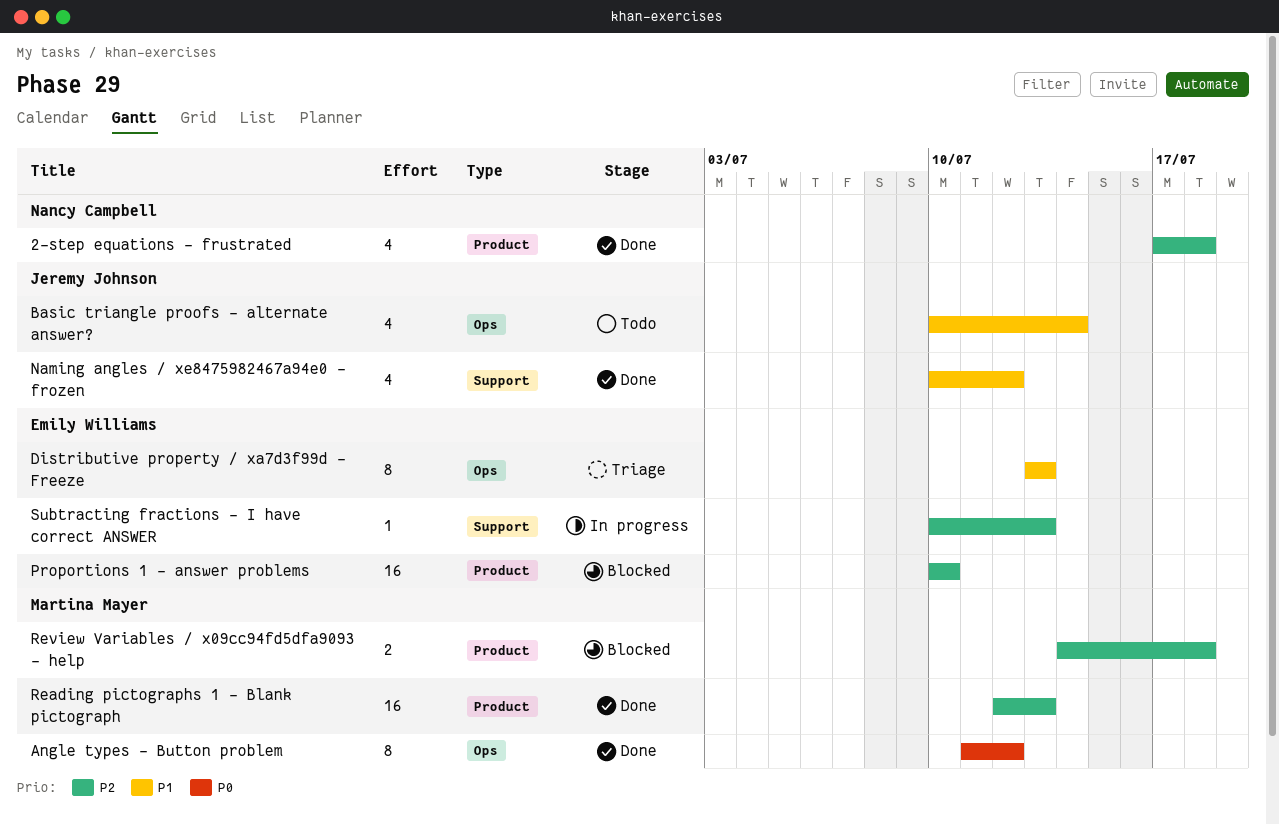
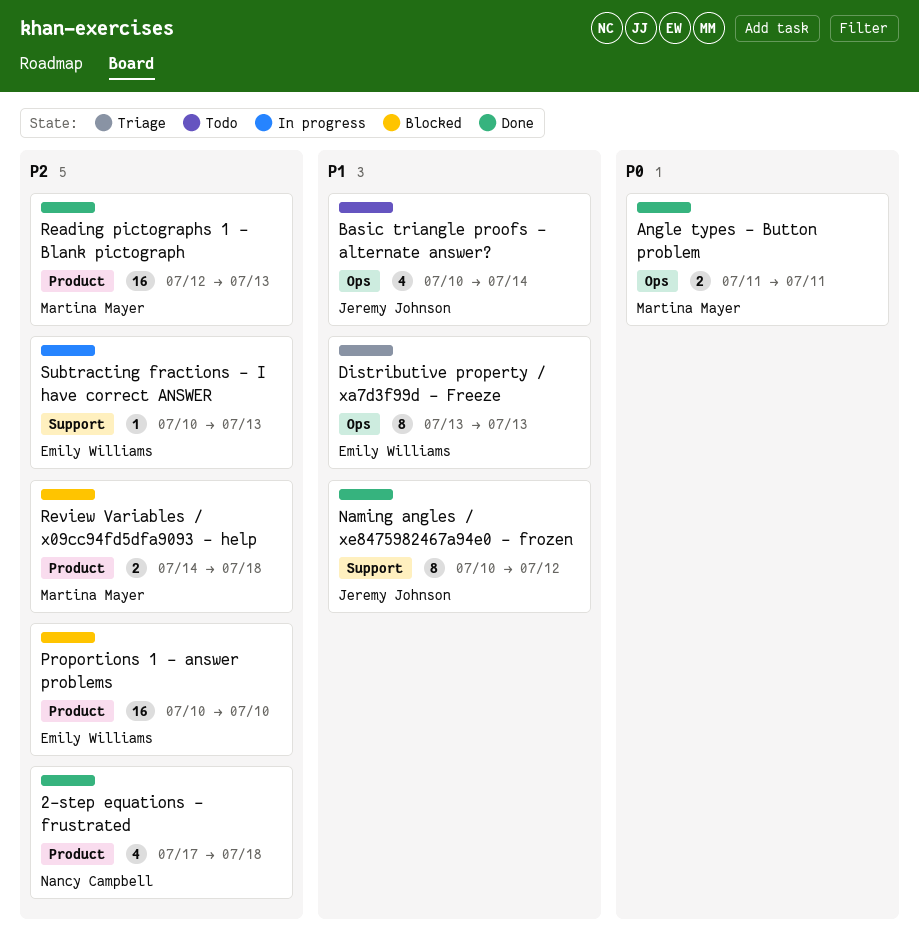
Angle types - Button problem, estimate: 8 -> 2
Angle types - Button problem, due: Jul 12 -> Jul 11
Naming angles / xe8475982467a94e0 - frozen, estimate: 4 -> 8

